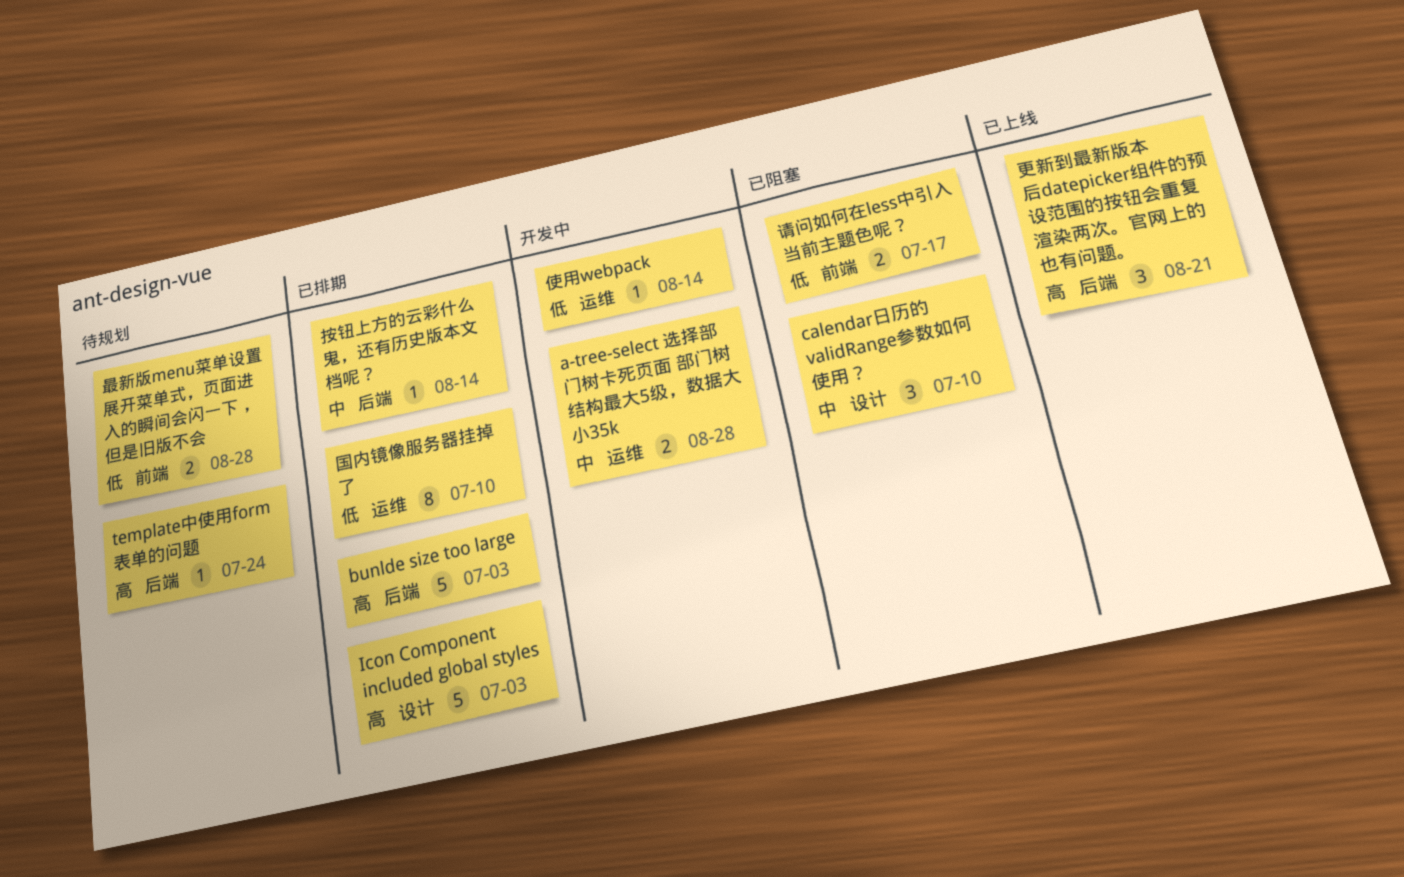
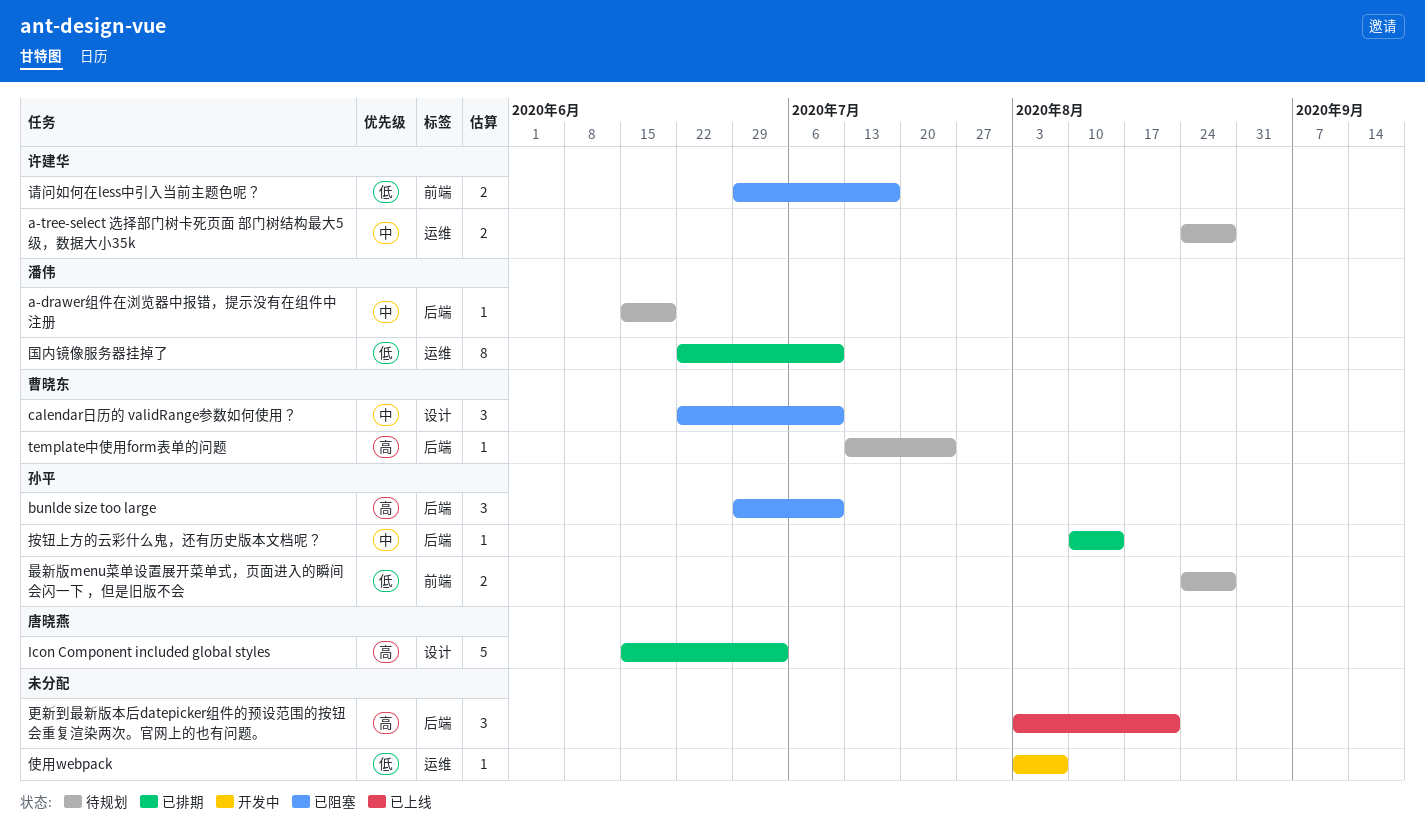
a-drawer组件在浏览器中报错，提示没有在组件中注册: none -> present
a-tree-select 选择部门树卡死页面 部门树结构最大5级，数据大小35k, status: 开发中 -> 待规划
bunlde size too large, status: 已排期 -> 已阻塞
bunlde size too large, estimate: 5 -> 3
bunlde size too large, due: Jul 3 -> Jul 10
使用webpack, due: Aug 14 -> Aug 7

